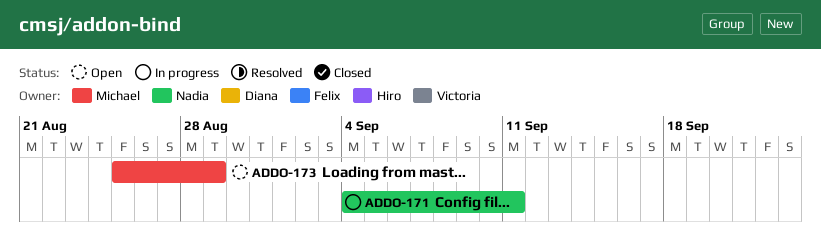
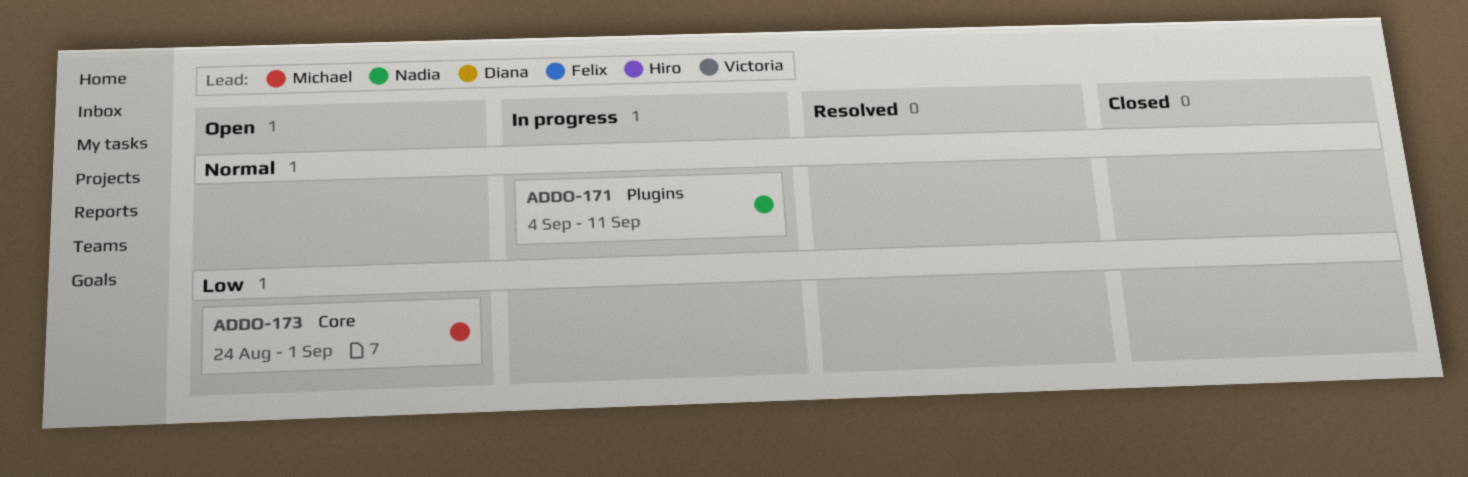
ADDO-173, start: Aug 25 -> Aug 24
ADDO-173, due: Aug 29 -> Sep 1

